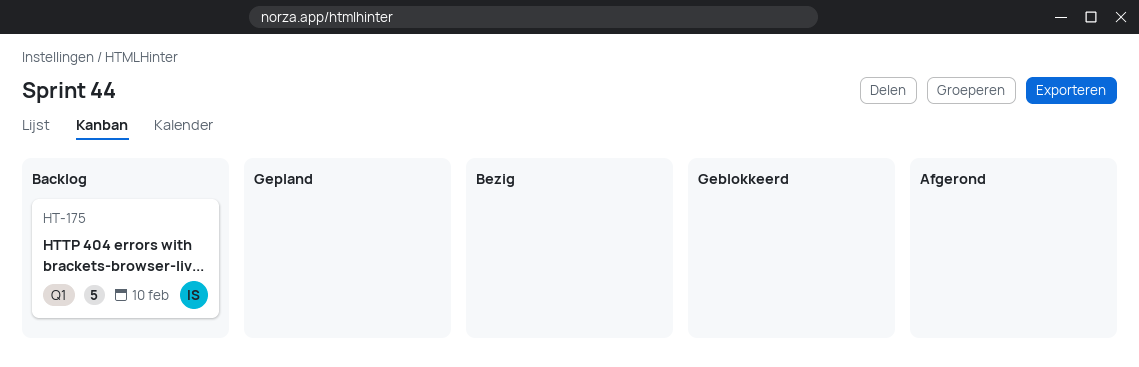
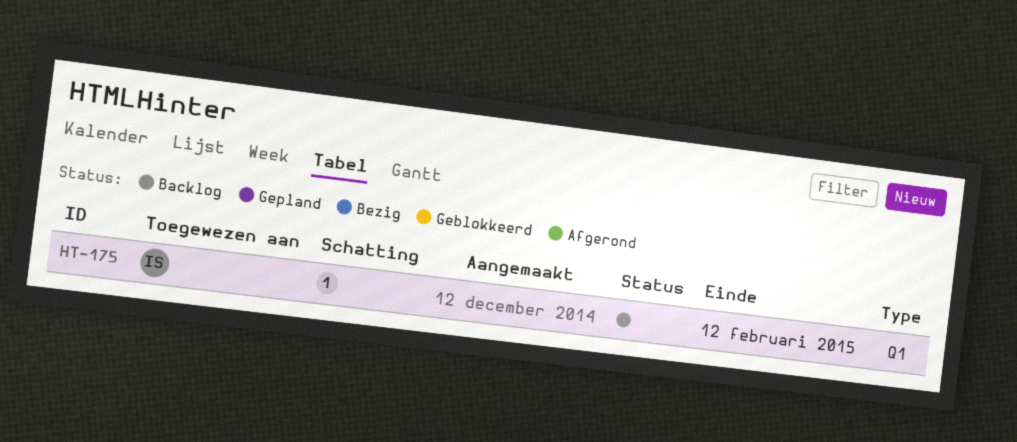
HT-175, estimate: 5 -> 1
HT-175, due: Feb 10 -> Feb 12

